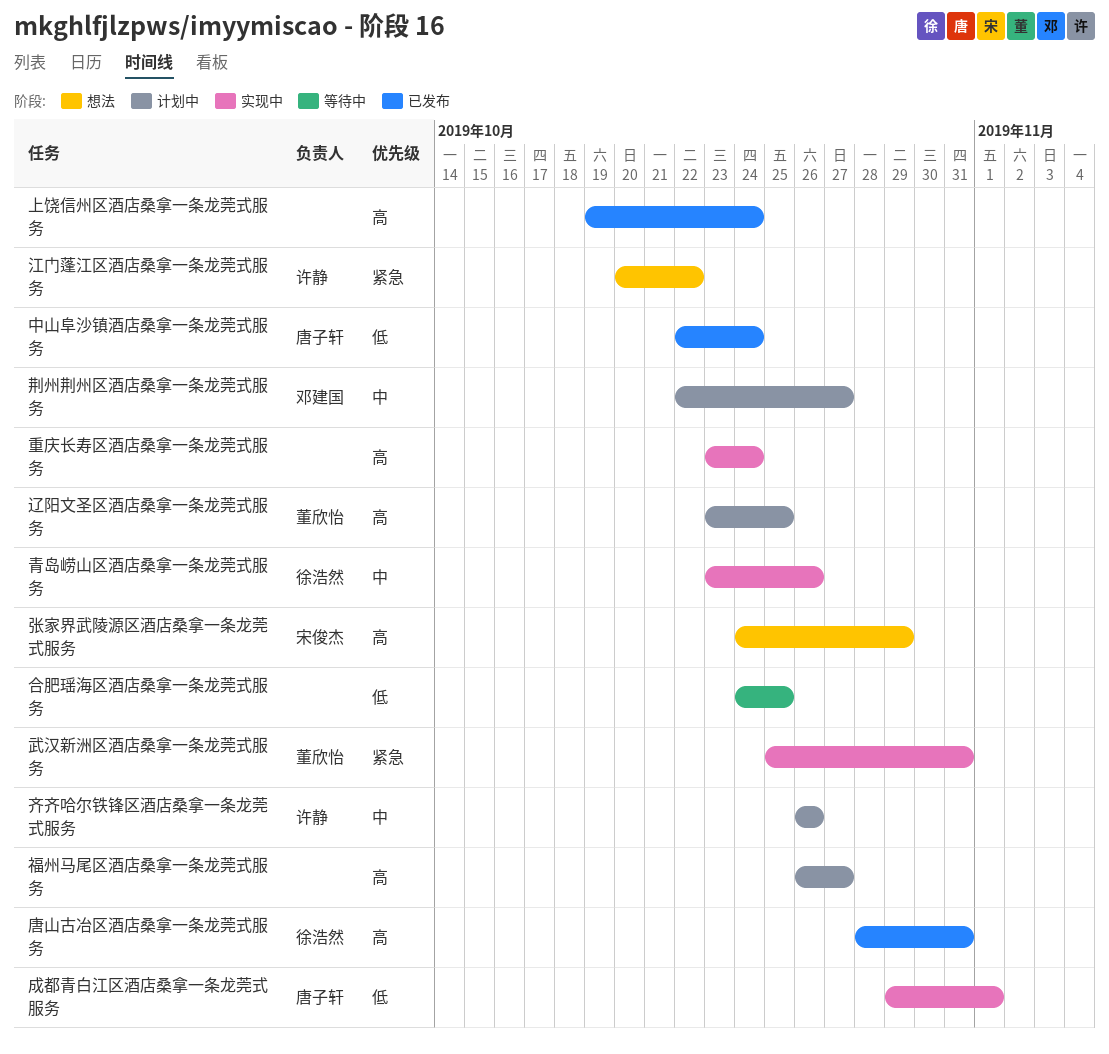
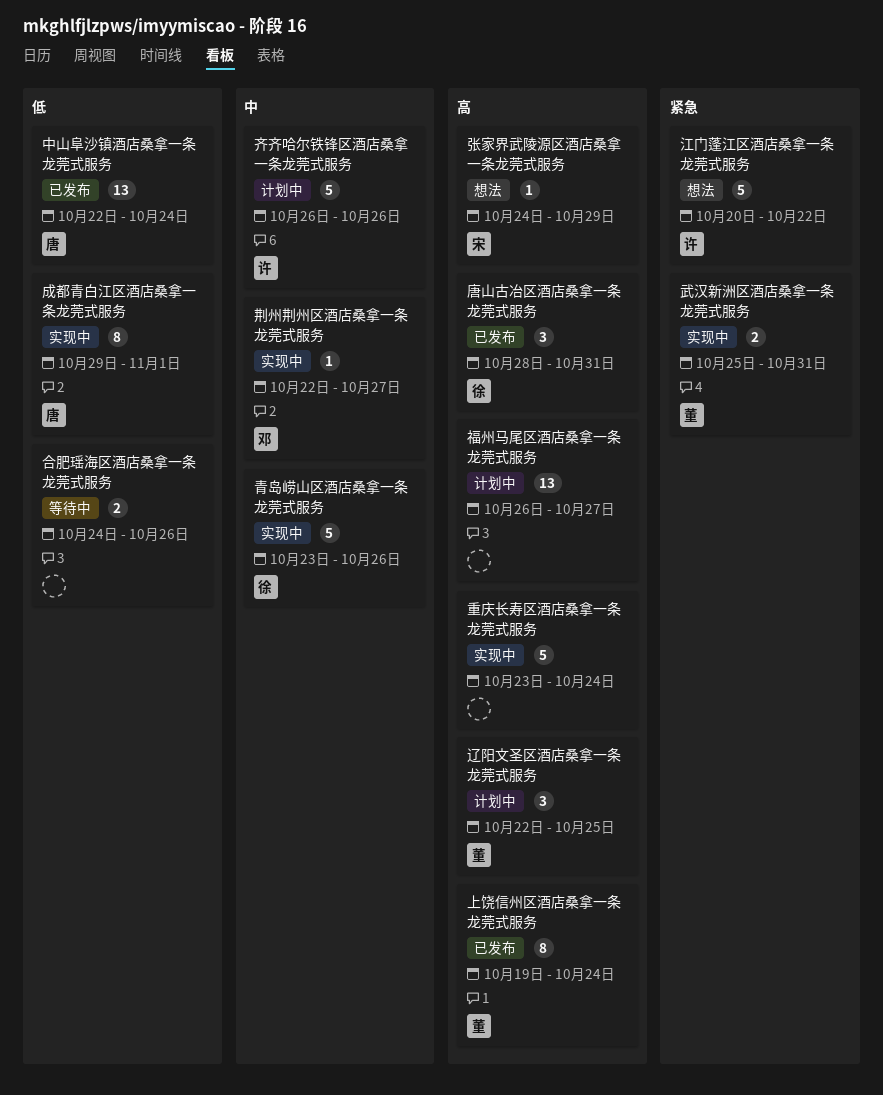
上饶信州区酒店桑拿一条龙莞式服务, owner: none -> 董欣怡
合肥瑶海区酒店桑拿一条龙莞式服务, due: Oct 25 -> Oct 26
荆州荆州区酒店桑拿一条龙莞式服务, status: 计划中 -> 实现中
辽阳文圣区酒店桑拿一条龙莞式服务, start: Oct 23 -> Oct 22

